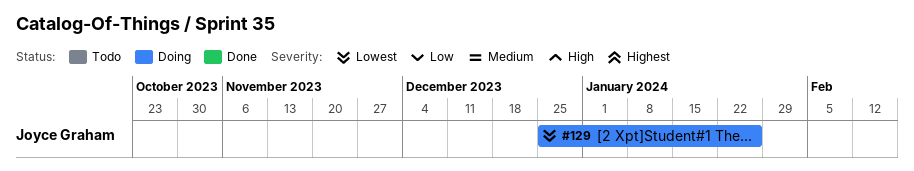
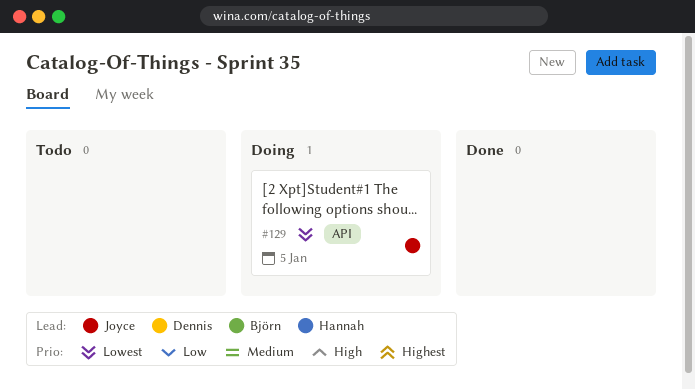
#129, due: Jan 26 -> Jan 5

